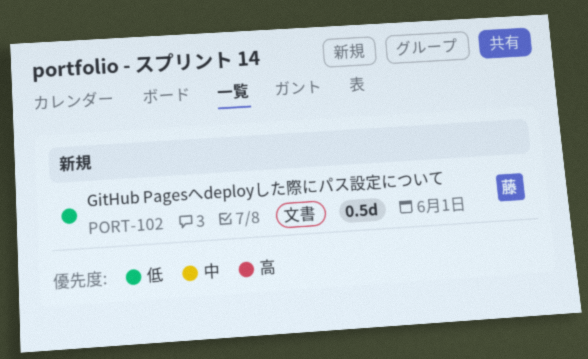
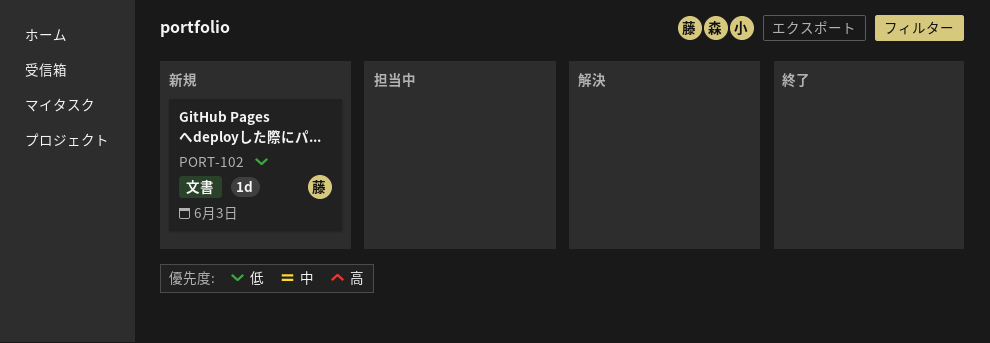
PORT-102, estimate: 0.5d -> 1d
PORT-102, due: Jun 1 -> Jun 3

